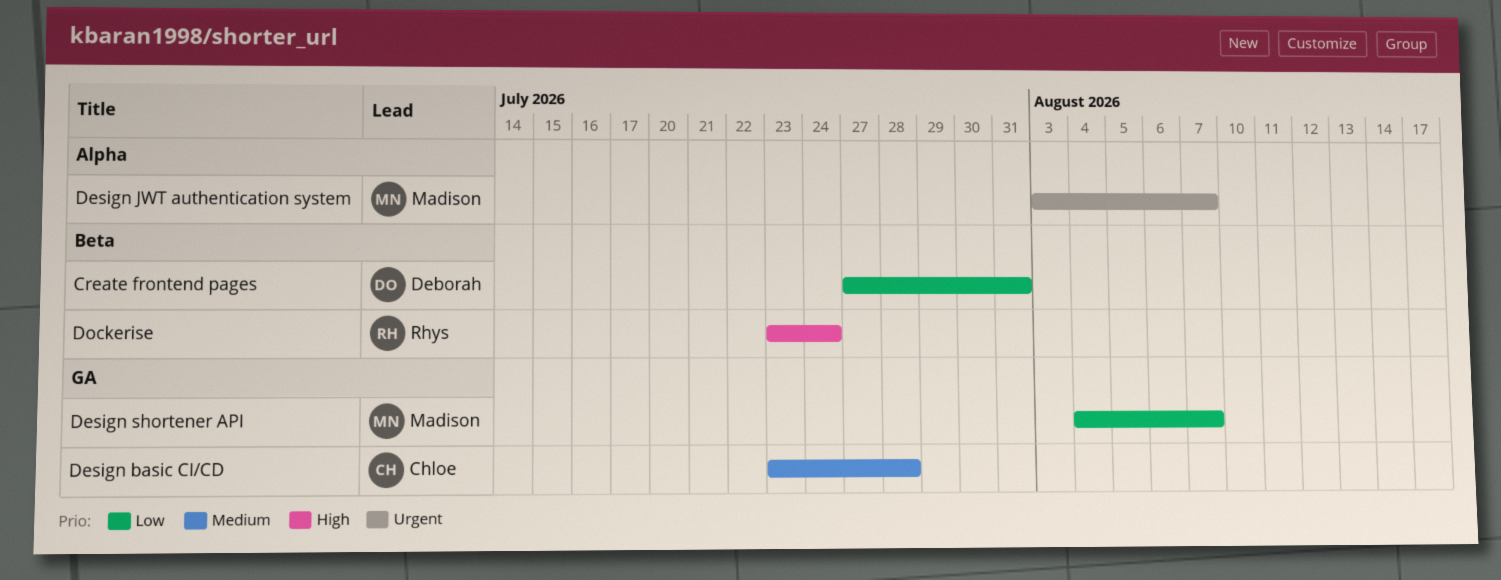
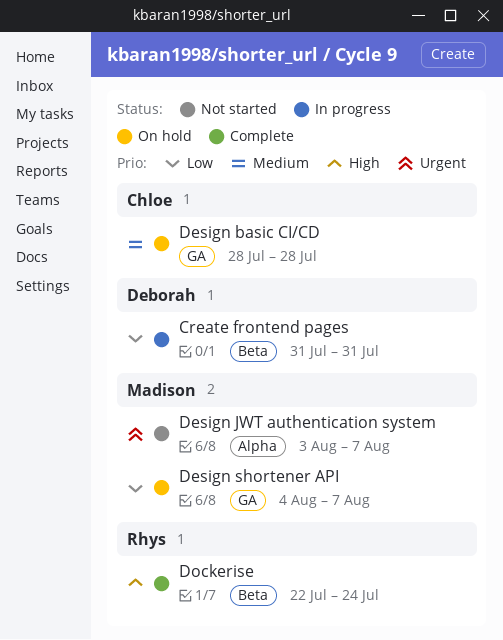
Create frontend pages, start: Jul 27 -> Jul 31
Design basic CI/CD, start: Jul 23 -> Jul 28
Dockerise, start: Jul 23 -> Jul 22

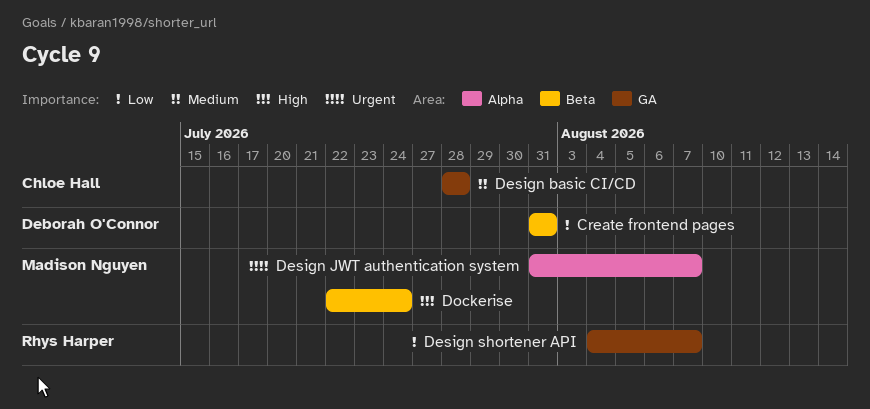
Design JWT authentication system, start: Aug 3 -> Jul 31
Design shortener API, owner: Madison Nguyen -> Rhys Harper
Dockerise, owner: Rhys Harper -> Madison Nguyen

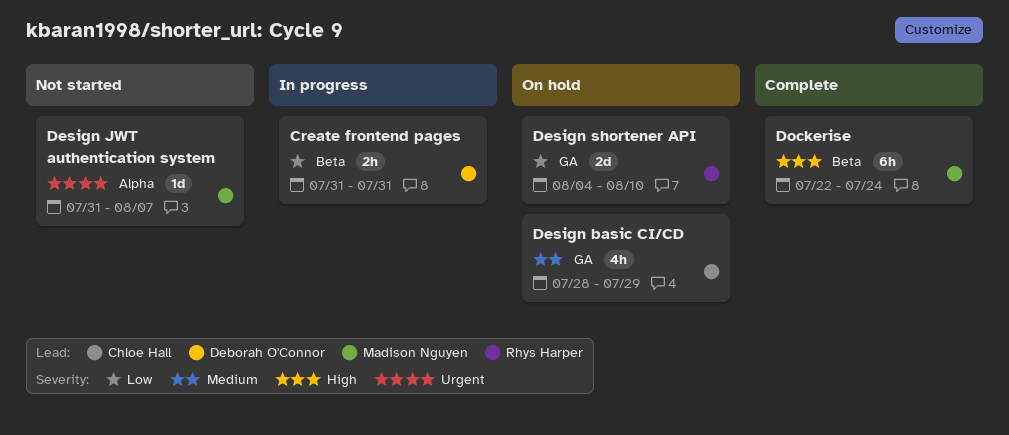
Design basic CI/CD, due: Jul 28 -> Jul 29
Design shortener API, due: Aug 7 -> Aug 10

